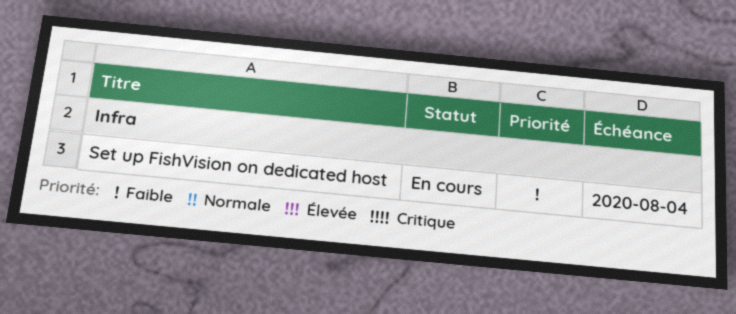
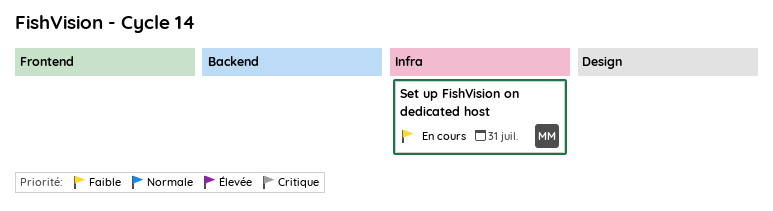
Set up FishVision on dedicated host, due: Aug 4 -> Jul 31

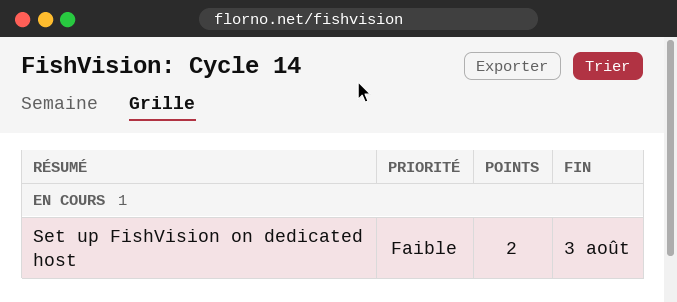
Set up FishVision on dedicated host, due: Jul 31 -> Aug 3

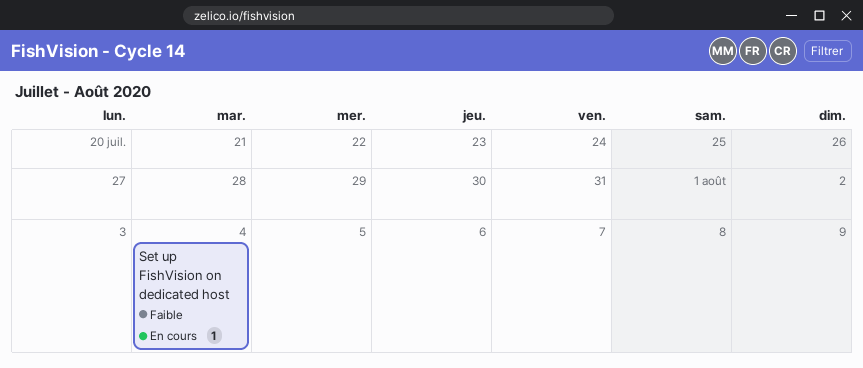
Set up FishVision on dedicated host, estimate: 2 -> 1
Set up FishVision on dedicated host, due: Aug 3 -> Aug 4

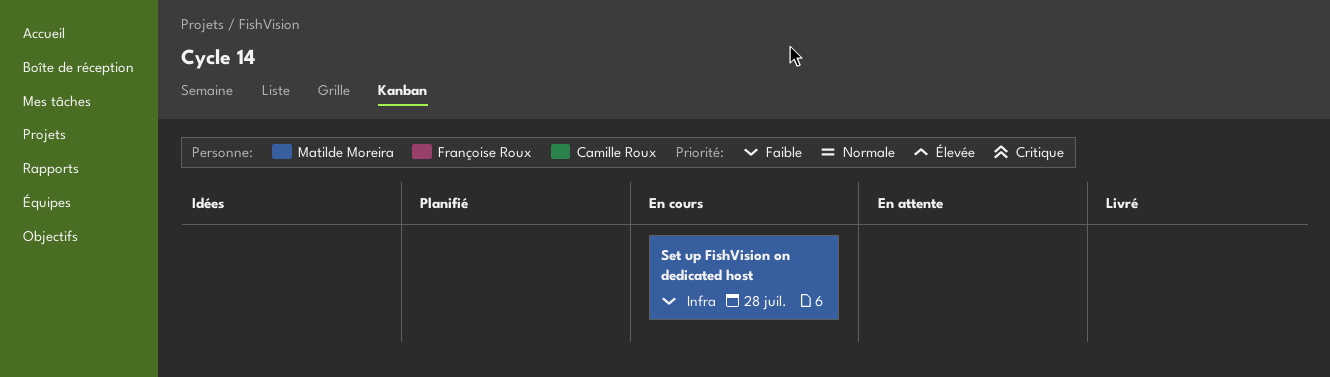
Set up FishVision on dedicated host, due: Aug 4 -> Jul 28

